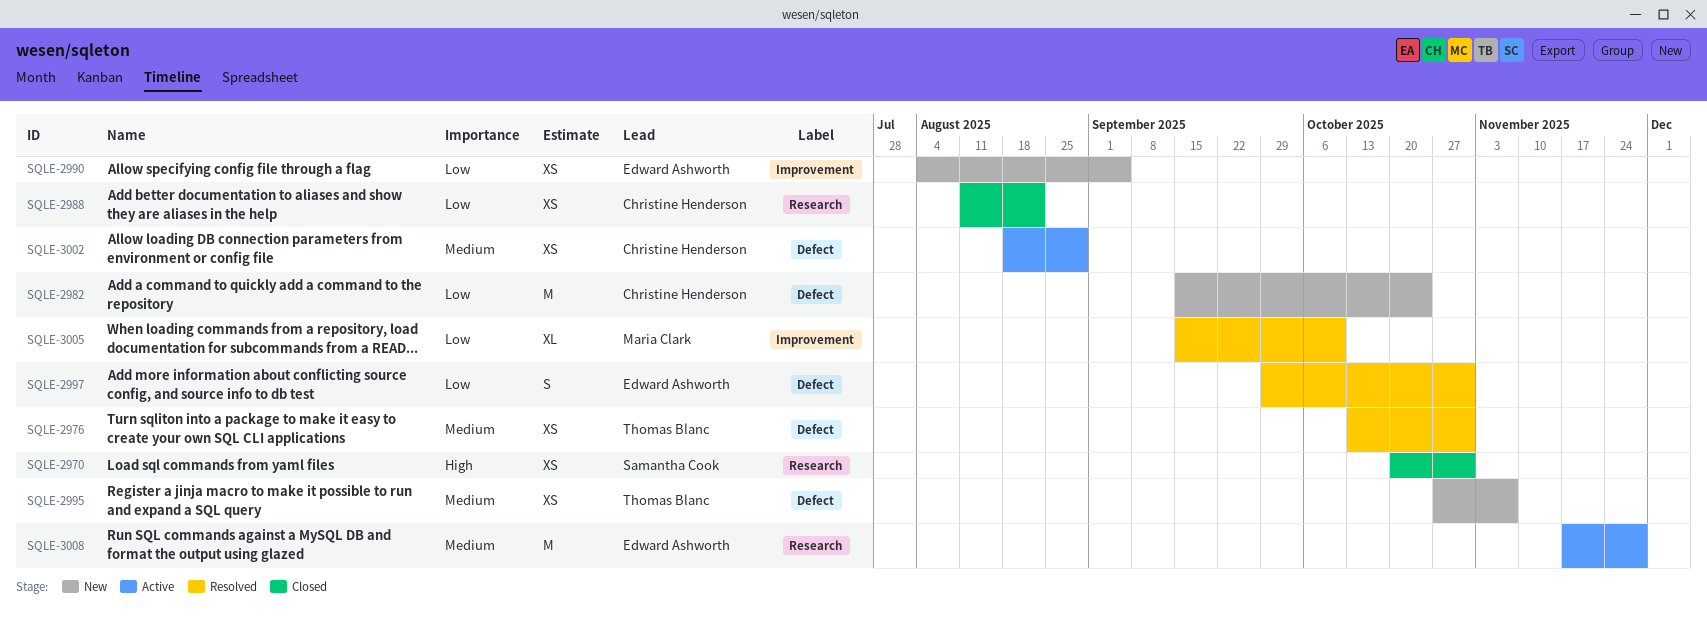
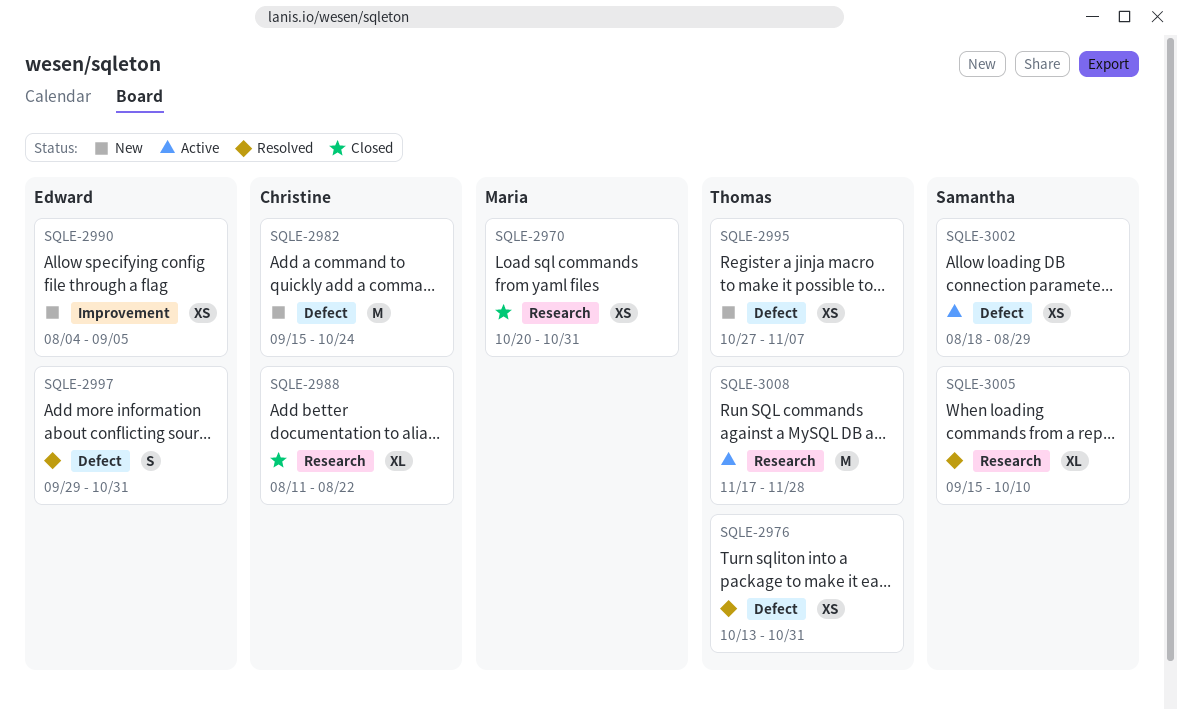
SQLE-2970, owner: Samantha Cook -> Maria Clark
SQLE-2988, estimate: XS -> XL
SQLE-3002, owner: Christine Henderson -> Samantha Cook
SQLE-3005, owner: Maria Clark -> Samantha Cook
SQLE-3005, label: Improvement -> Research
SQLE-3008, owner: Edward Ashworth -> Thomas Blanc

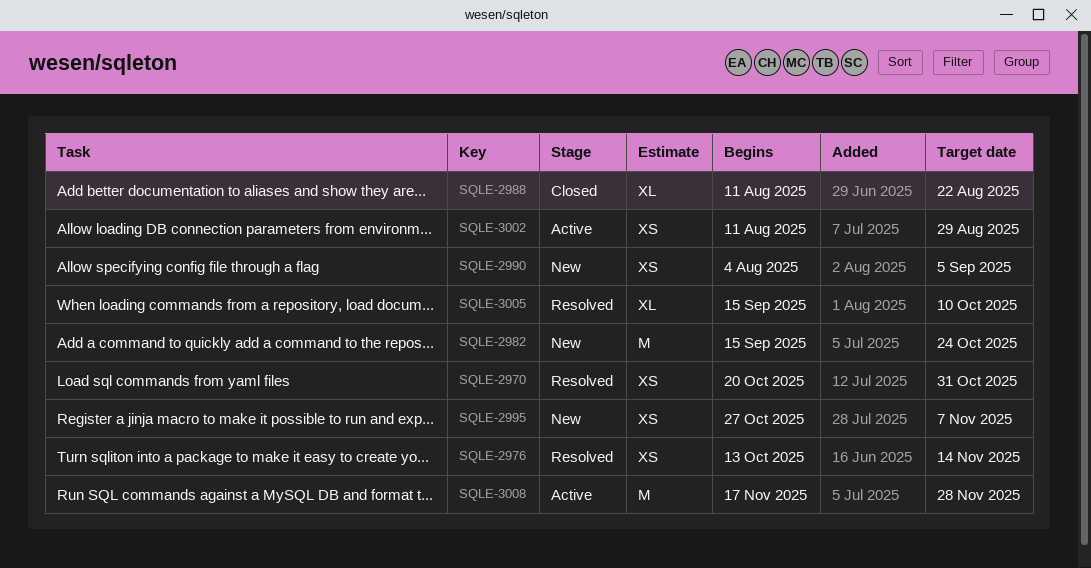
SQLE-2970, status: Closed -> Resolved
SQLE-2976, due: Oct 31 -> Nov 14
SQLE-2997: present -> none
SQLE-3002, start: Aug 18 -> Aug 11

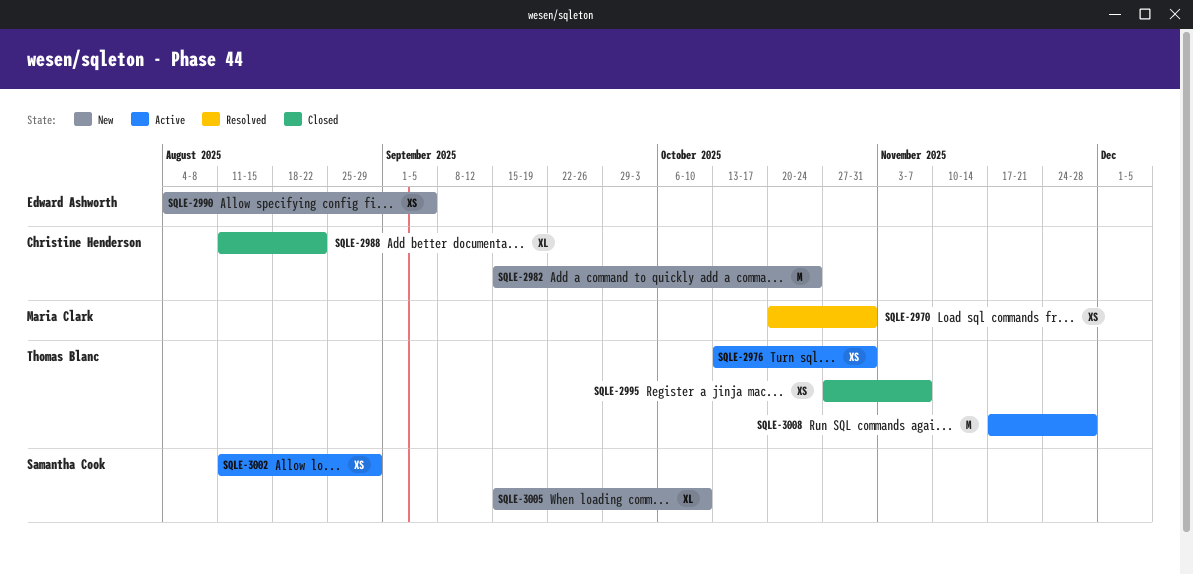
SQLE-2976, status: Resolved -> Active
SQLE-2976, due: Nov 14 -> Oct 31
SQLE-2995, status: New -> Closed
SQLE-3005, status: Resolved -> New

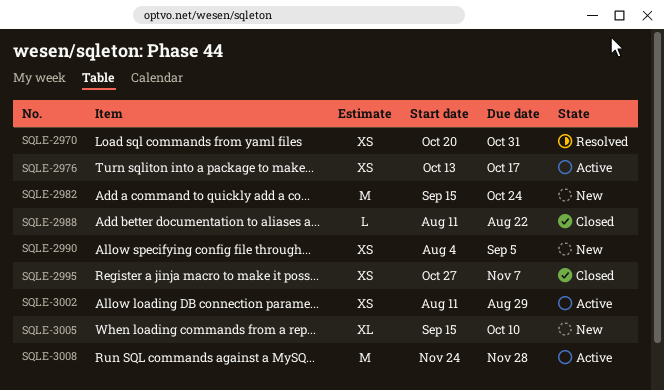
SQLE-2976, due: Oct 31 -> Oct 17
SQLE-2988, estimate: XL -> L
SQLE-3008, start: Nov 17 -> Nov 24

